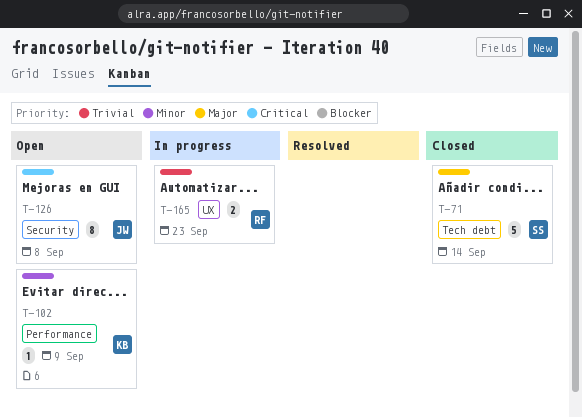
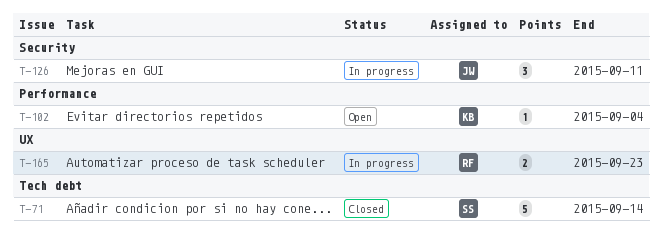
T-102, due: Sep 9 -> Sep 4
T-126, status: Open -> In progress
T-126, estimate: 8 -> 3
T-126, due: Sep 8 -> Sep 11

